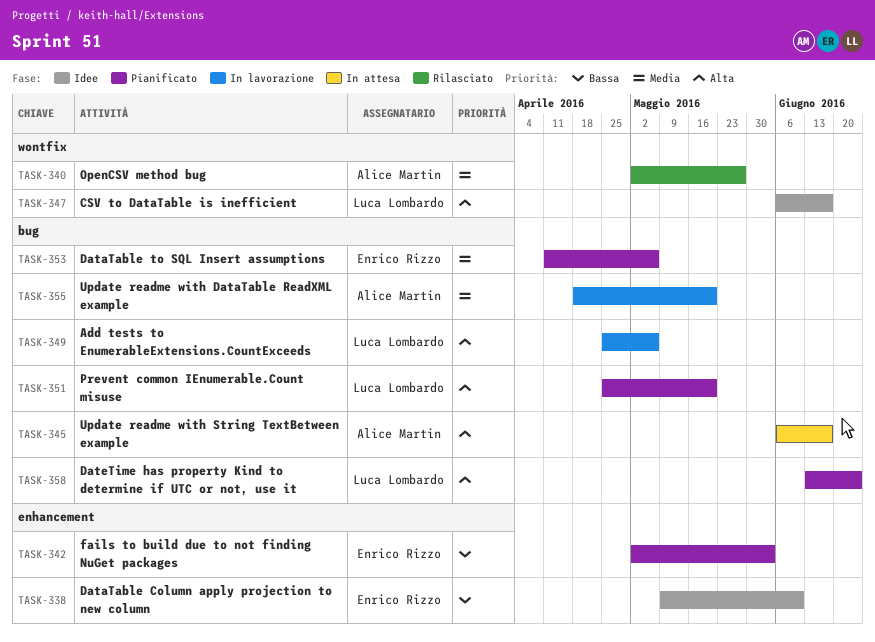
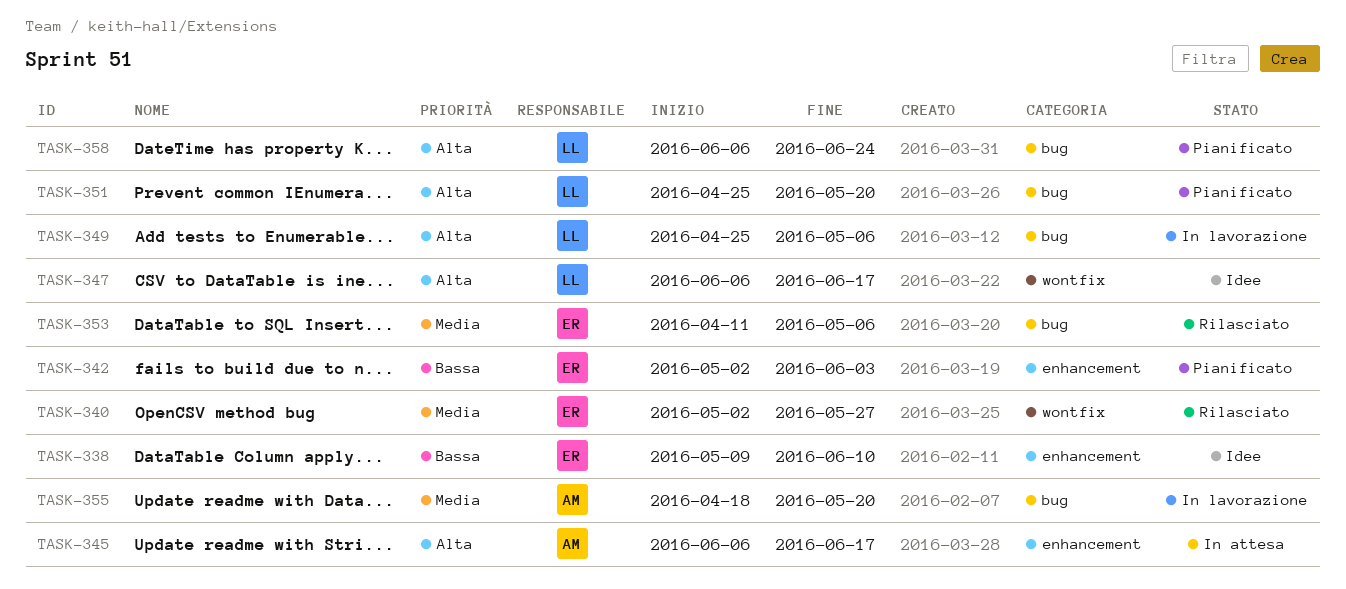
TASK-340, owner: Alice Martin -> Enrico Rizzo
TASK-345, label: bug -> enhancement
TASK-353, status: Pianificato -> Rilasciato
TASK-358, start: Jun 13 -> Jun 6

